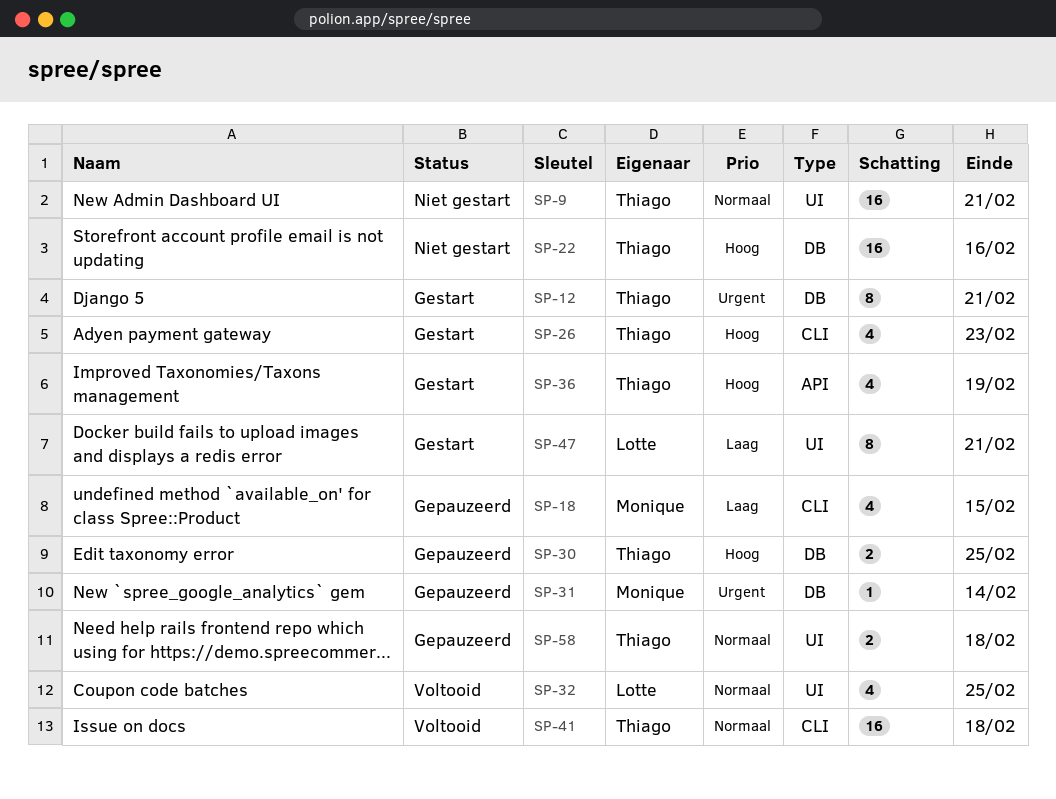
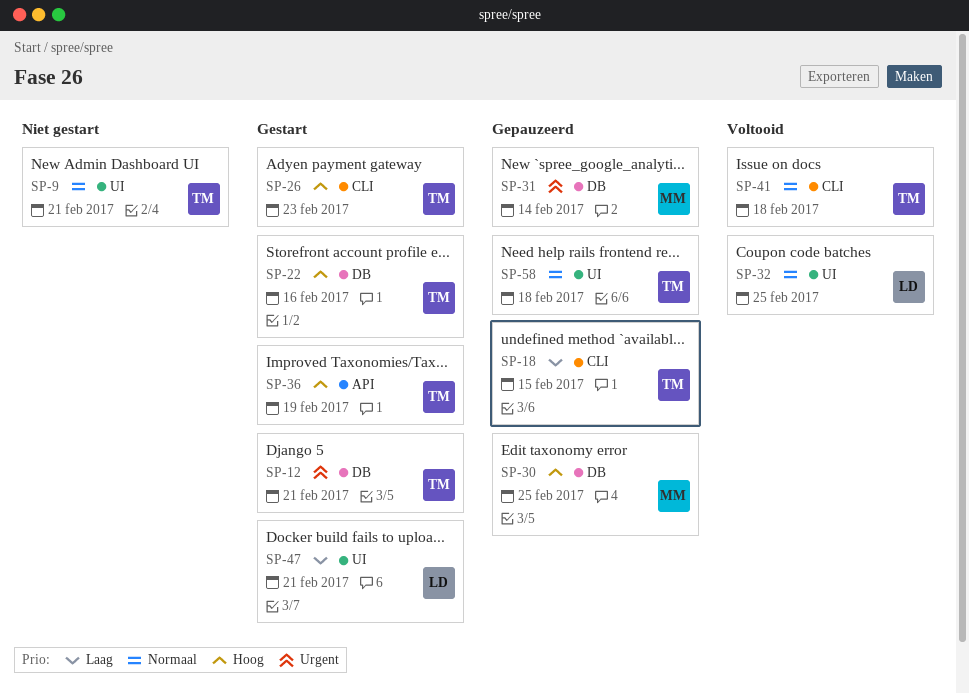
SP-18, owner: Monique -> Thiago
SP-22, status: Niet gestart -> Gestart
SP-30, owner: Thiago -> Monique

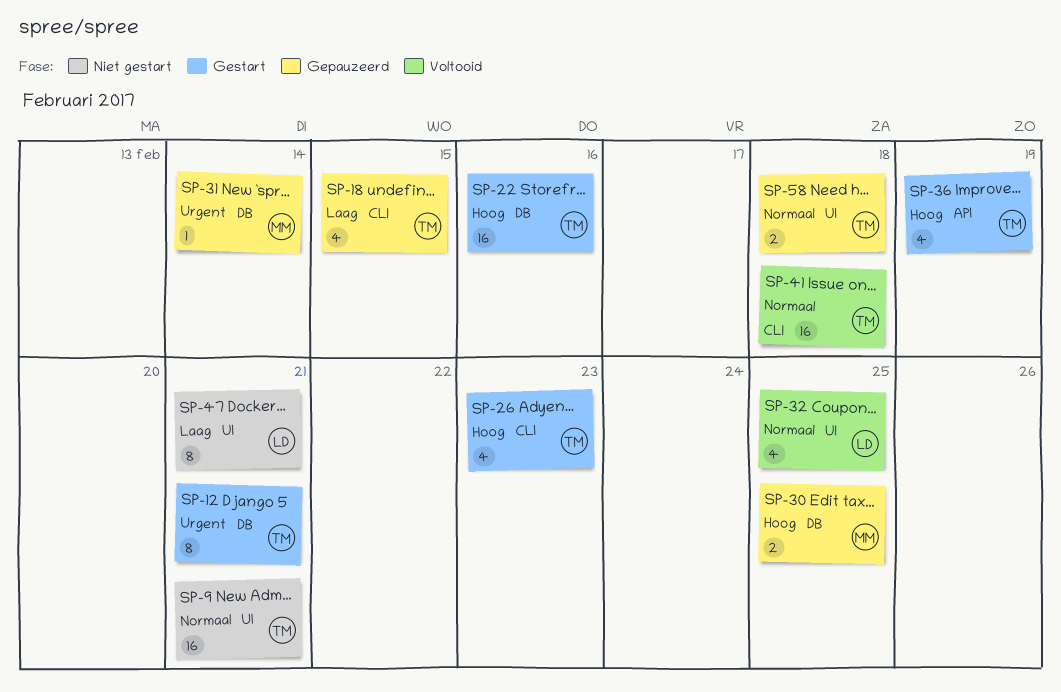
SP-47, status: Gestart -> Niet gestart

